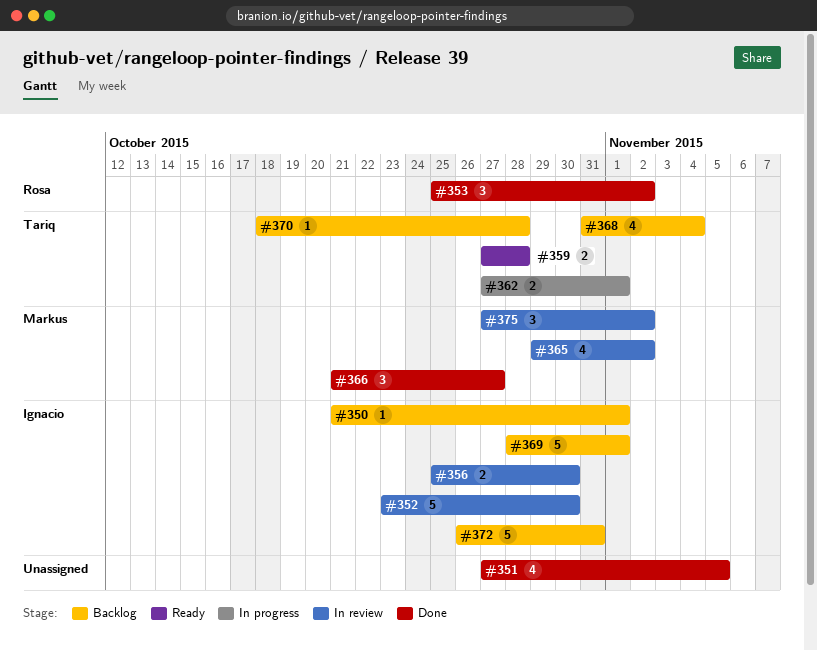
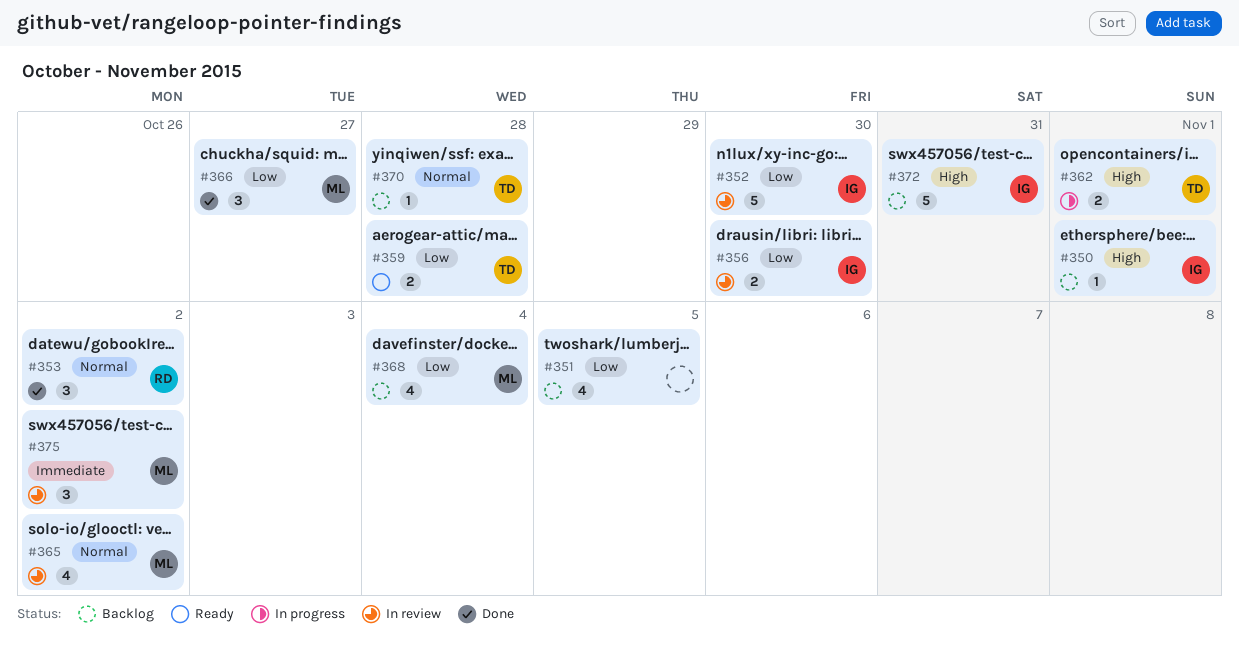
#351, status: Done -> Backlog
#368, owner: Tariq -> Markus
#369: present -> none

